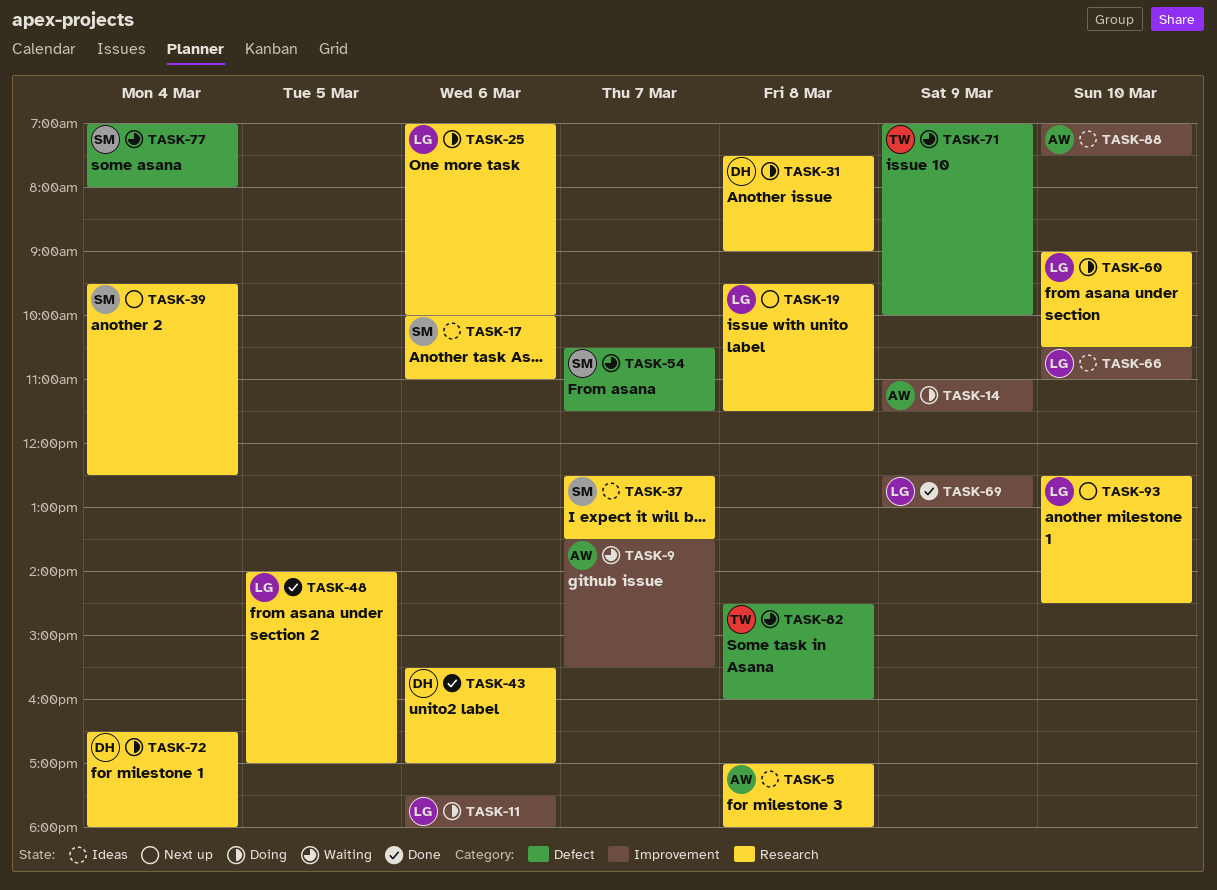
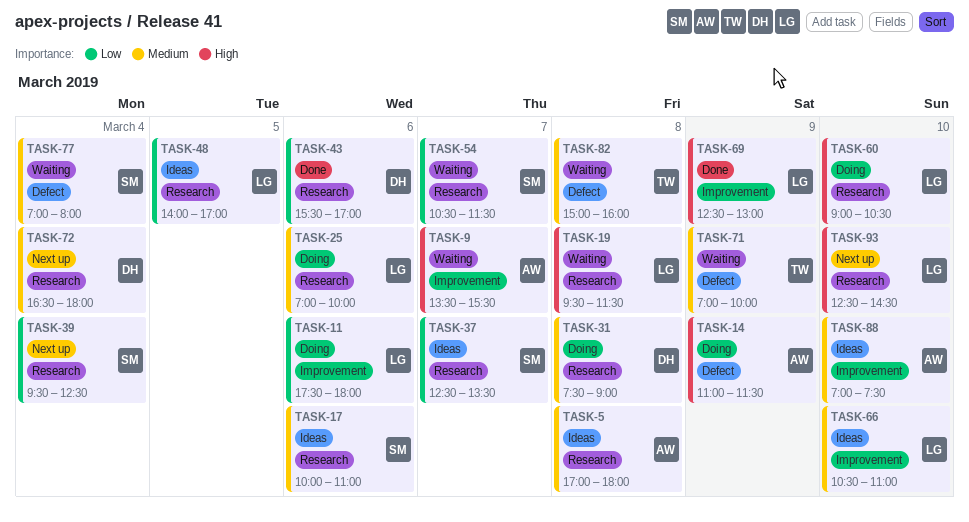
TASK-14, label: Improvement -> Defect
TASK-19, status: Next up -> Waiting
TASK-48, status: Done -> Ideas
TASK-54, label: Defect -> Research
TASK-72, status: Doing -> Next up
TASK-82, begins: 14:30 -> 15:00

